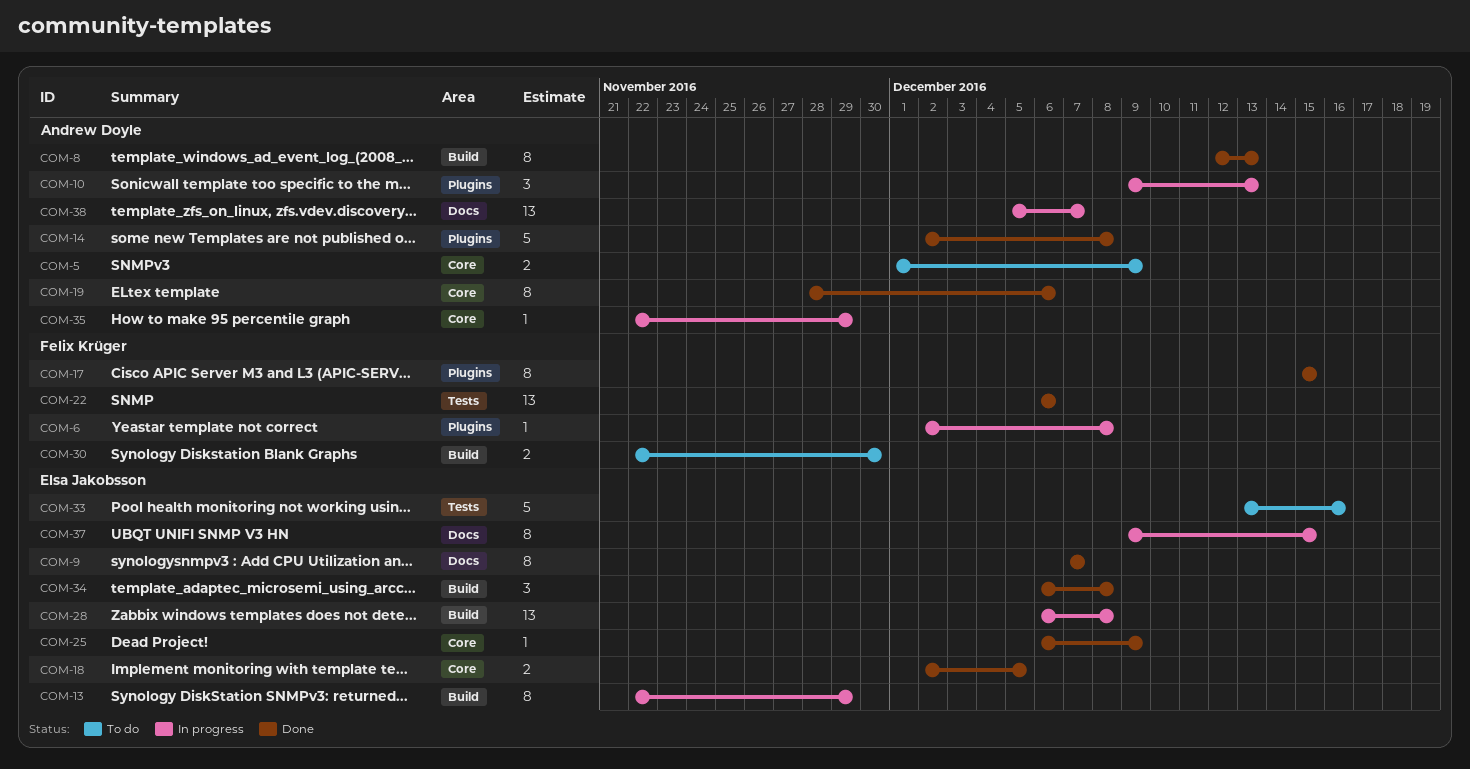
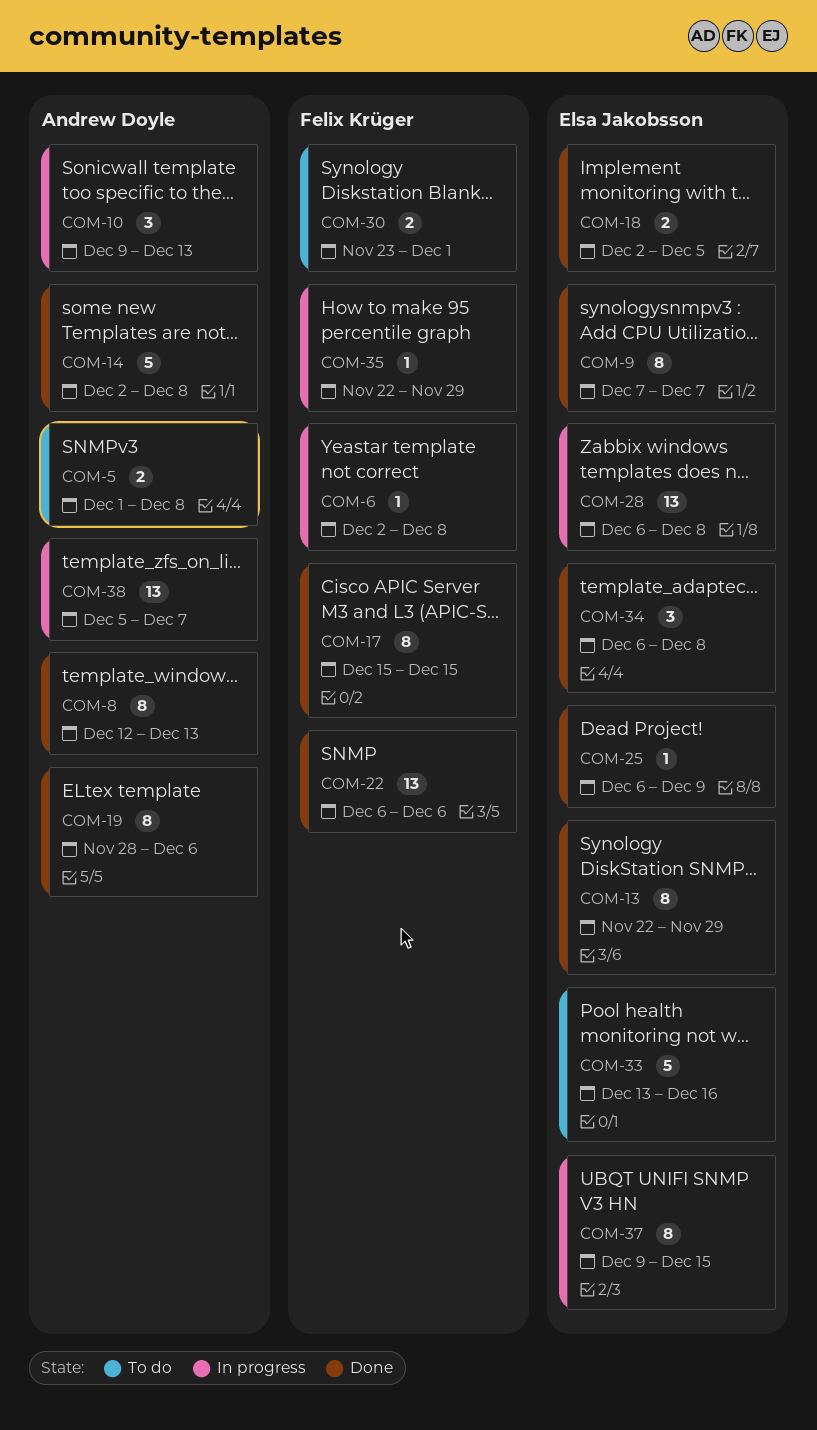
COM-5, due: Dec 9 -> Dec 8
COM-13, status: In progress -> Done
COM-30, start: Nov 22 -> Nov 23
COM-30, due: Nov 30 -> Dec 1
COM-35, owner: Andrew Doyle -> Felix Krüger

